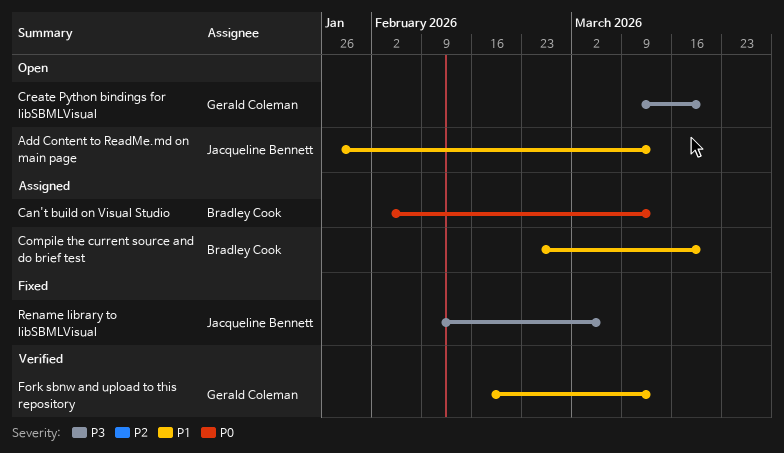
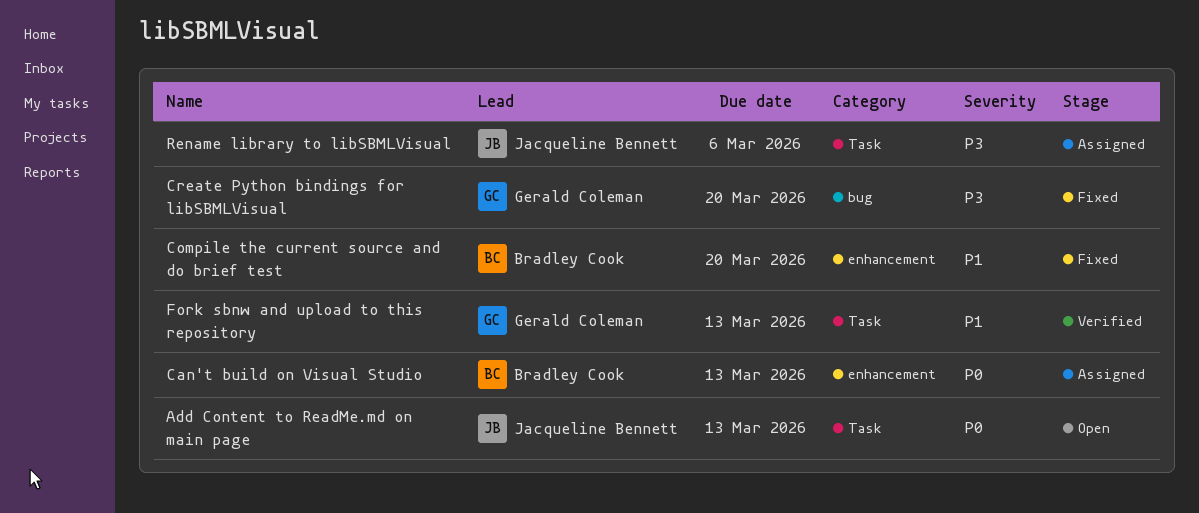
Add Content to ReadMe.md on main page, priority: P1 -> P0
Compile the current source and do brief test, status: Assigned -> Fixed
Create Python bindings for libSBMLVisual, status: Open -> Fixed
Rename library to libSBMLVisual, status: Fixed -> Assigned

